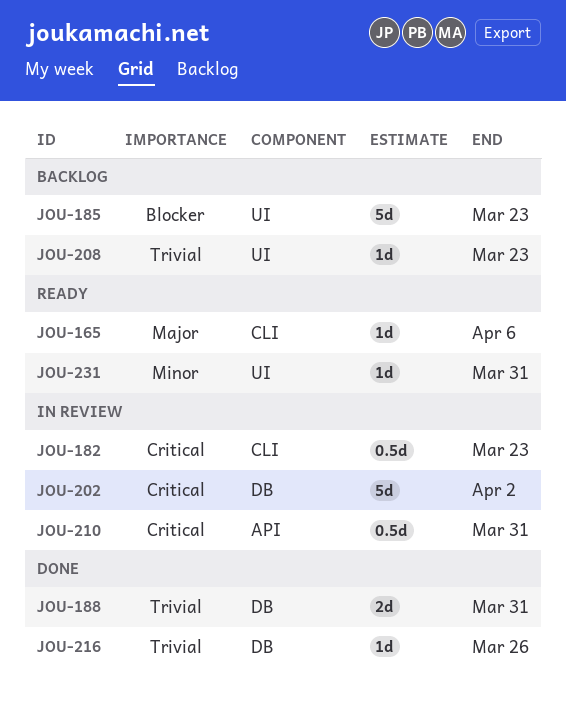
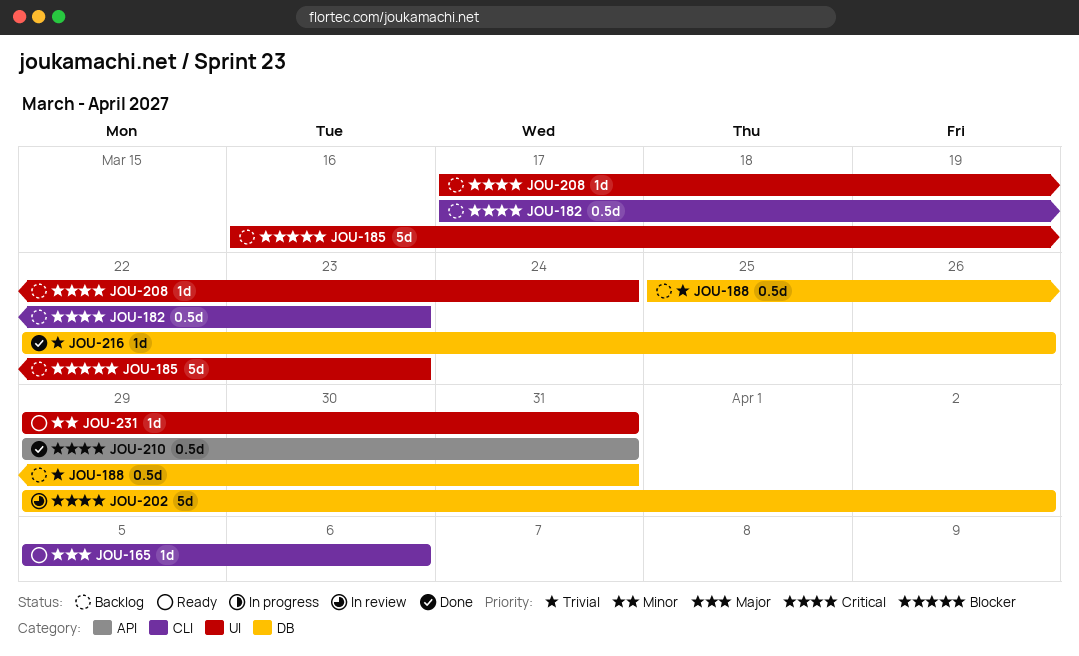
JOU-182, status: In review -> Backlog
JOU-188, status: Done -> Backlog
JOU-188, estimate: 2d -> 0.5d
JOU-208, priority: Trivial -> Critical
JOU-208, due: Mar 23 -> Mar 24
JOU-210, status: In review -> Done

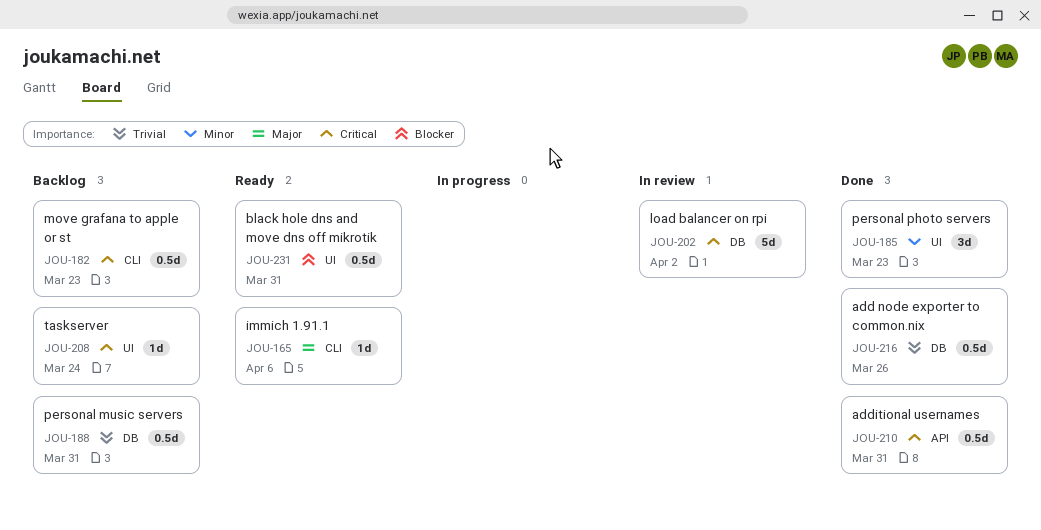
JOU-185, status: Backlog -> Done
JOU-185, priority: Blocker -> Minor
JOU-185, estimate: 5d -> 3d
JOU-216, estimate: 1d -> 0.5d
JOU-231, priority: Minor -> Blocker
JOU-231, estimate: 1d -> 0.5d

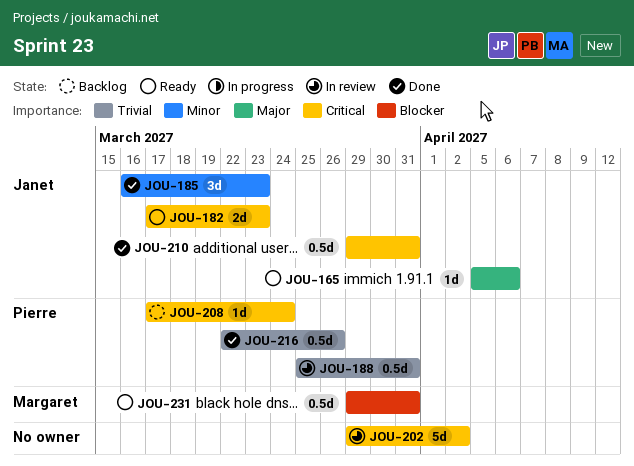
JOU-182, status: Backlog -> Ready
JOU-182, estimate: 0.5d -> 2d
JOU-188, status: Backlog -> In review

